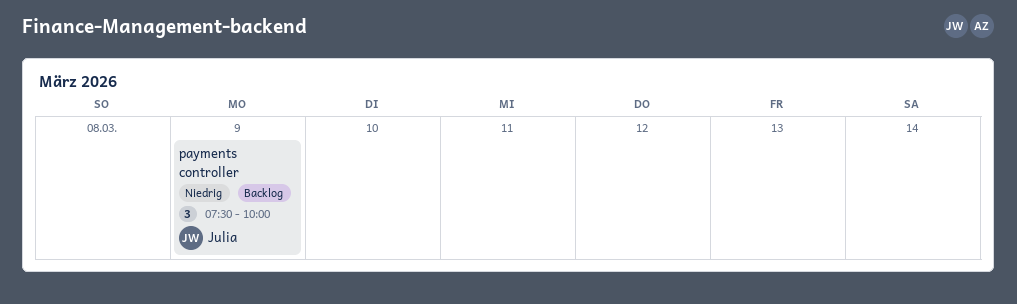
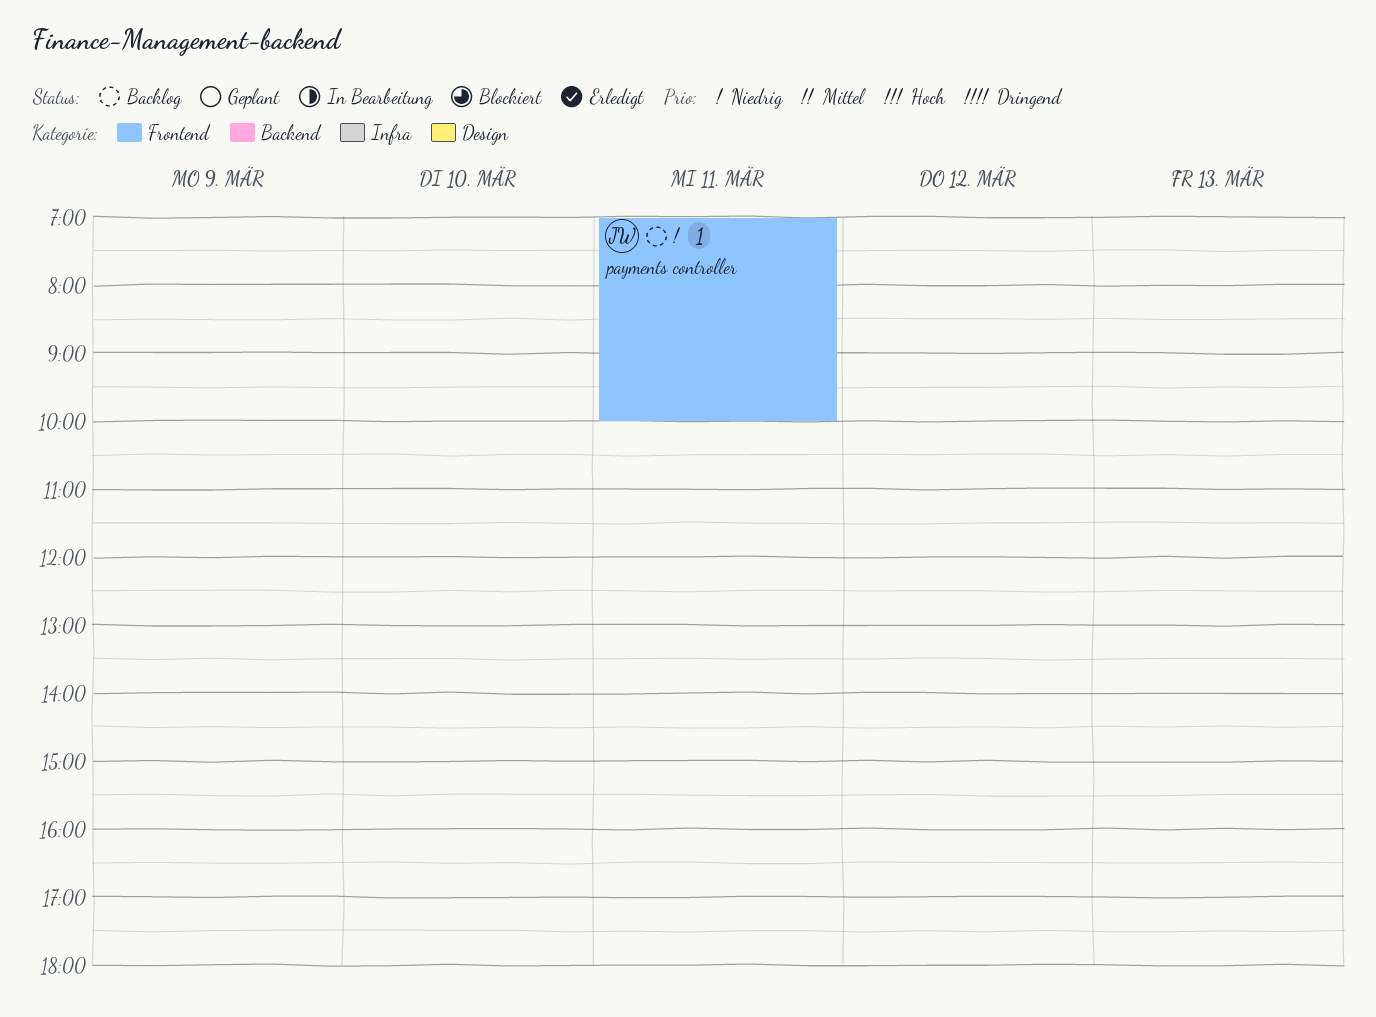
payments controller, estimate: 3 -> 1
payments controller, day: Mar 9 -> Mar 11
payments controller, begins: 07:30 -> 07:00

